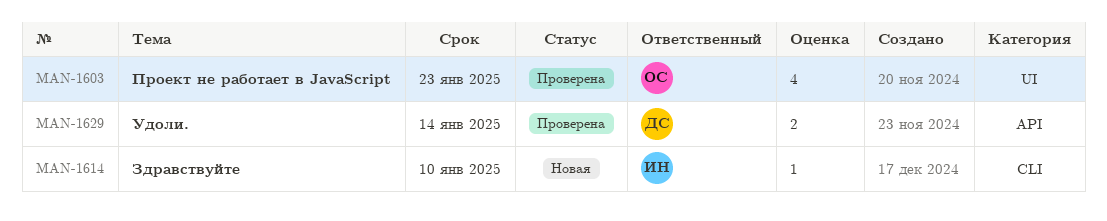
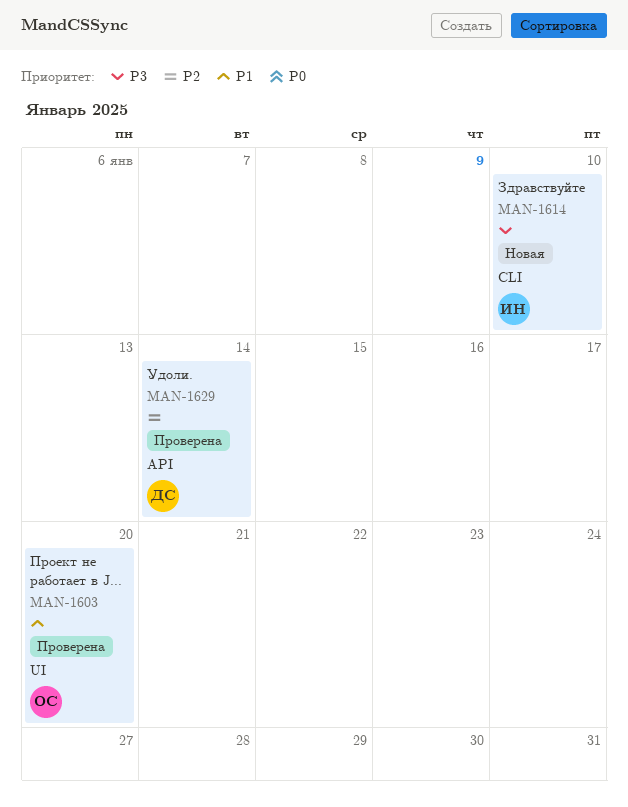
MAN-1603, due: Jan 23 -> Jan 20

